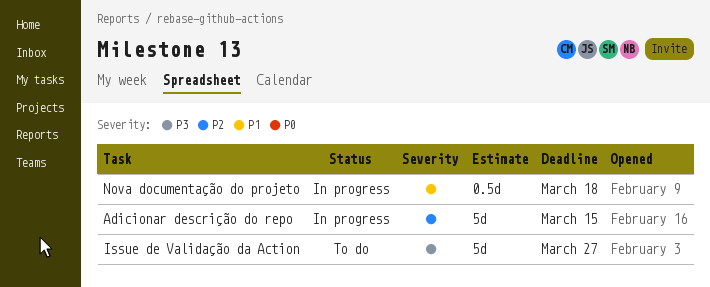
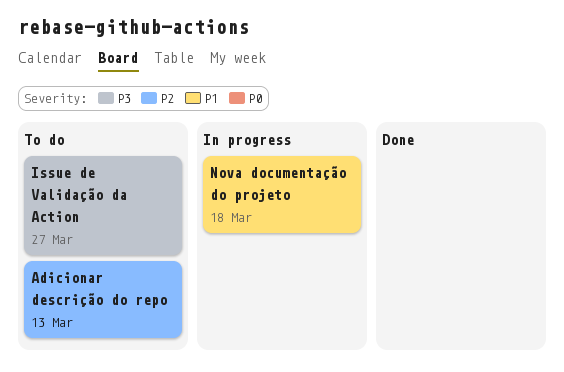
Adicionar descrição do repo, status: In progress -> To do
Adicionar descrição do repo, due: Mar 15 -> Mar 13

